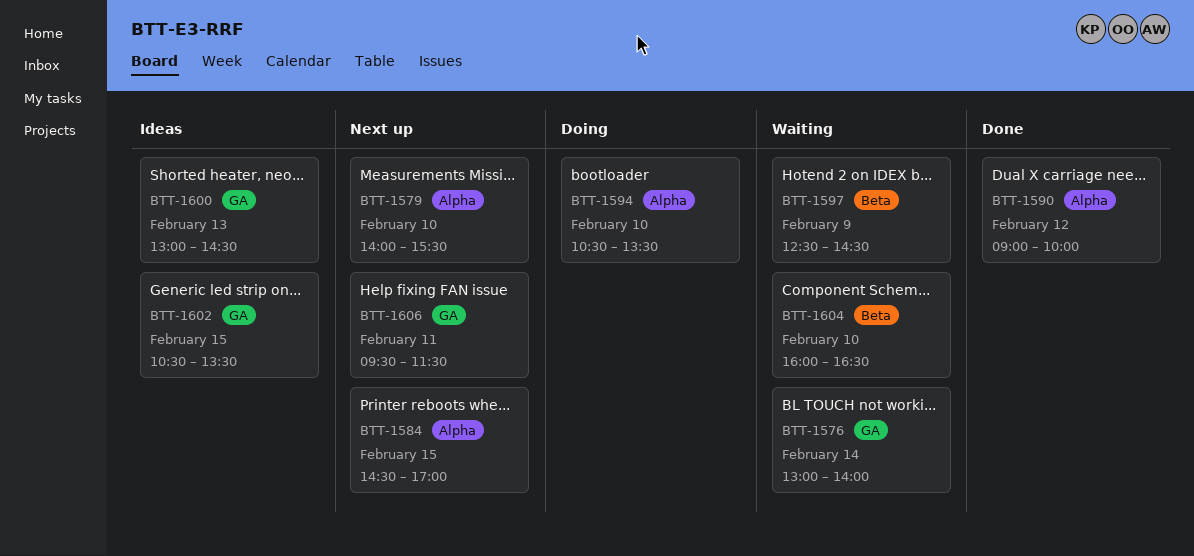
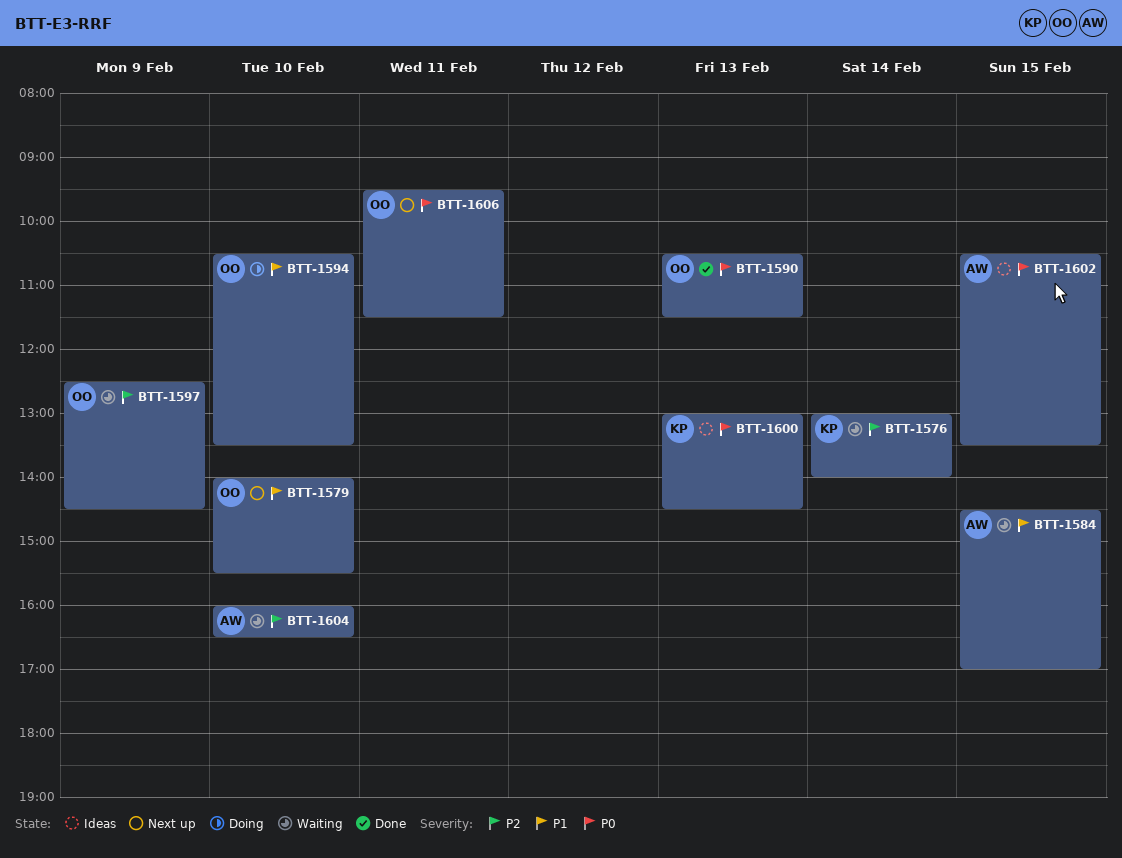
BTT-1584, status: Next up -> Waiting
BTT-1590, day: Feb 12 -> Feb 13
BTT-1590, begins: 09:00 -> 10:30
BTT-1590, ends: 10:00 -> 11:30

